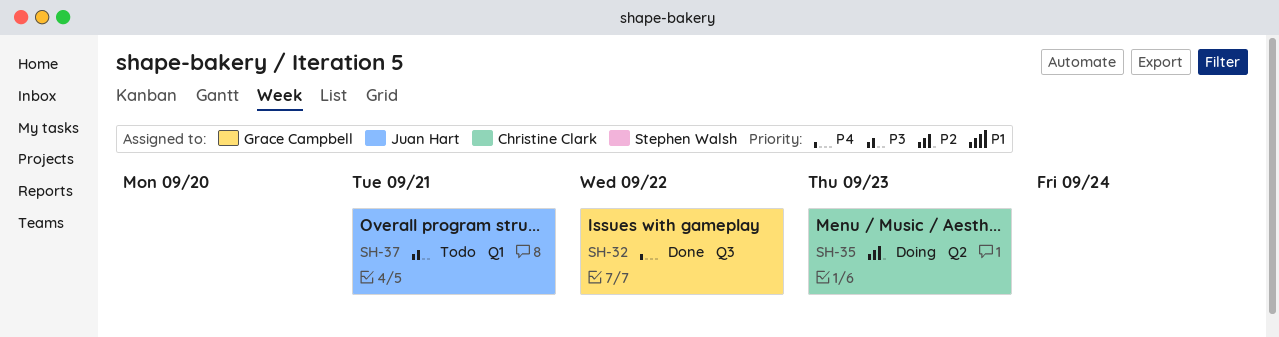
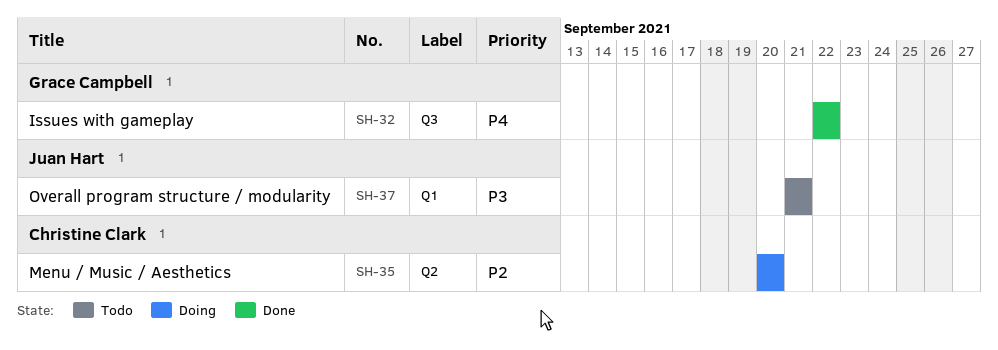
SH-35, due: Sep 23 -> Sep 20

